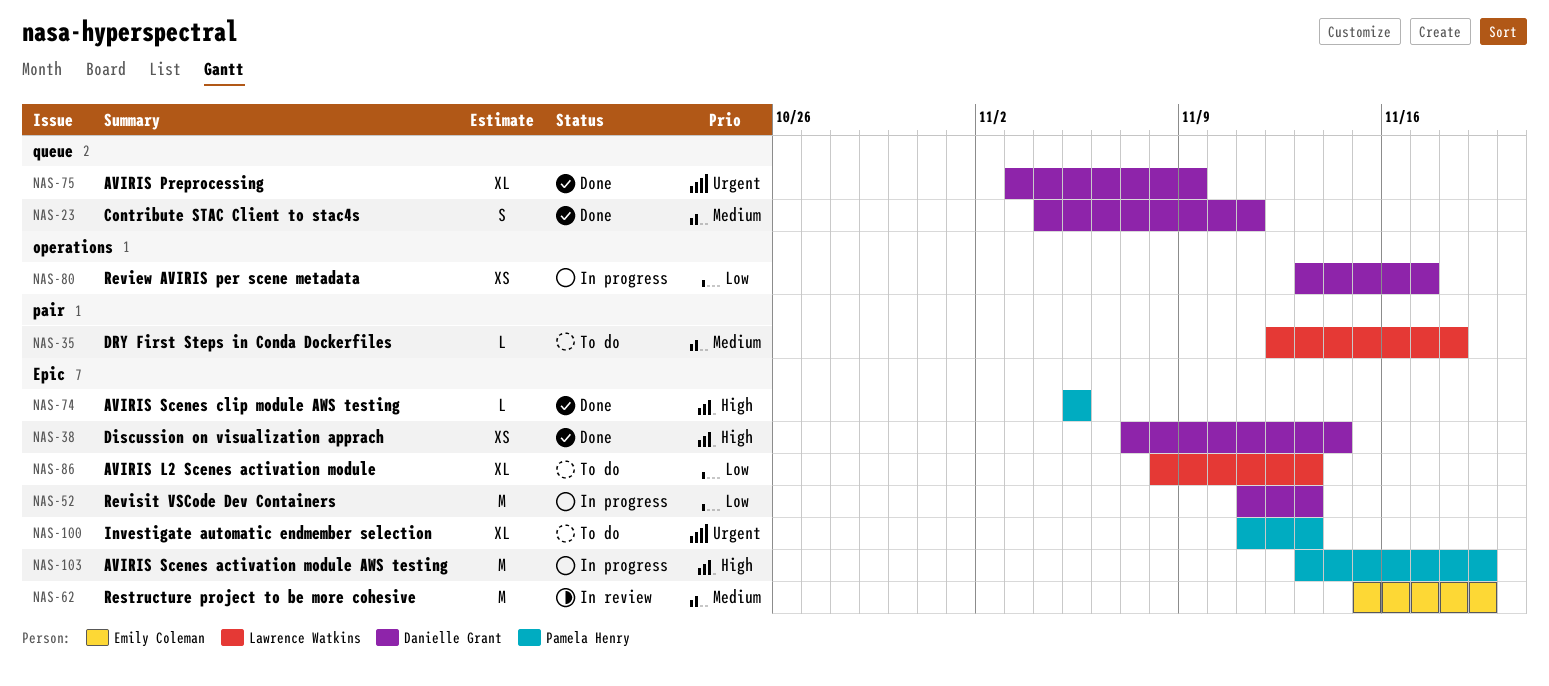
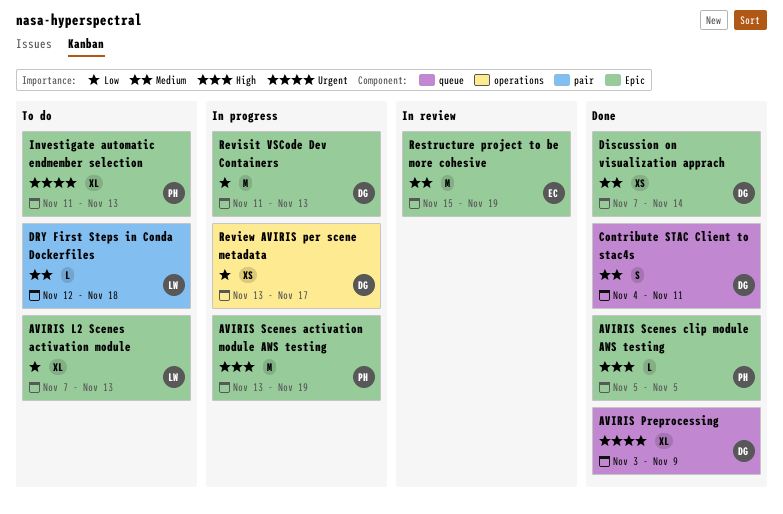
AVIRIS L2 Scenes activation module, start: Nov 8 -> Nov 7
Discussion on visualization apprach, priority: High -> Medium

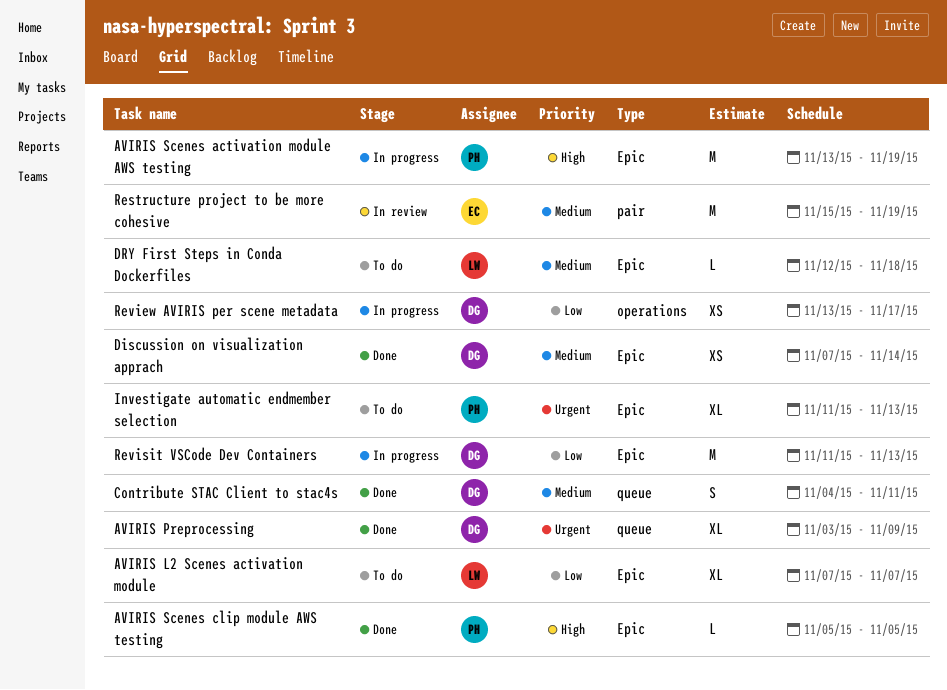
AVIRIS L2 Scenes activation module, due: Nov 13 -> Nov 7
DRY First Steps in Conda Dockerfiles, label: pair -> Epic
Restructure project to be more cohesive, label: Epic -> pair

